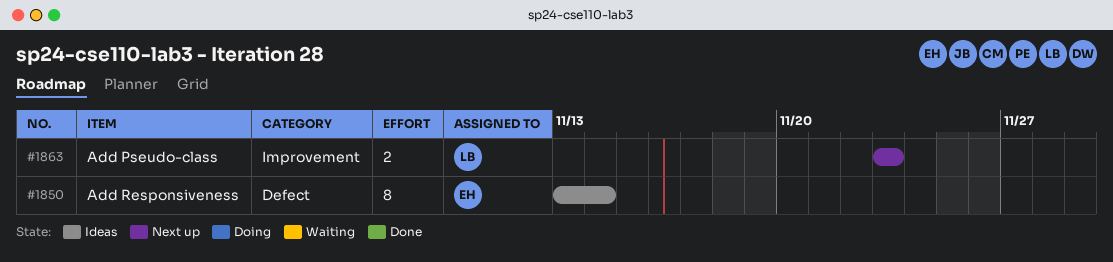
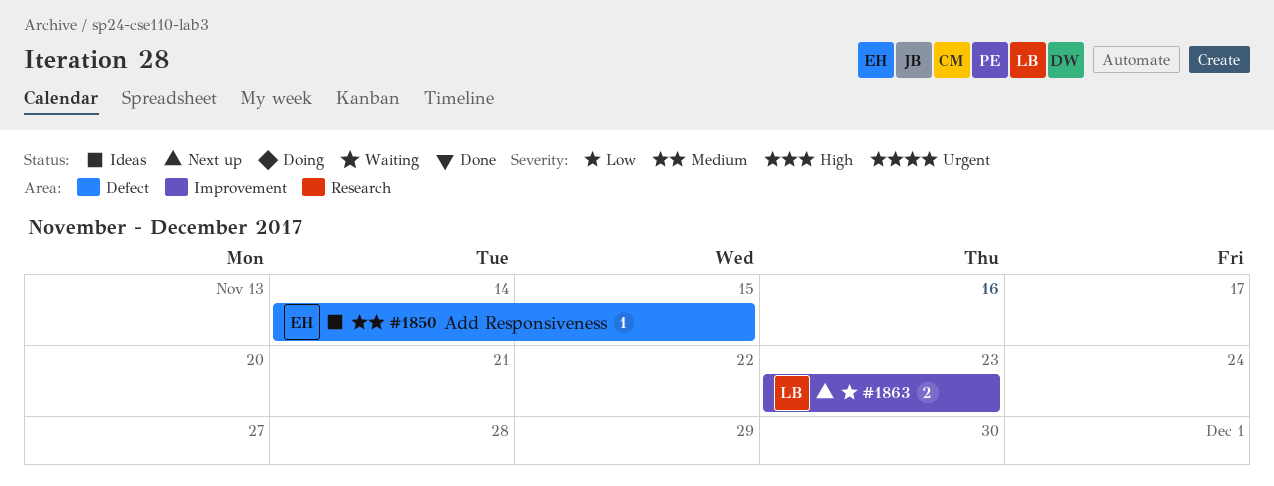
#1850, estimate: 8 -> 1
#1850, start: Nov 13 -> Nov 14
#1850, due: Nov 14 -> Nov 15

